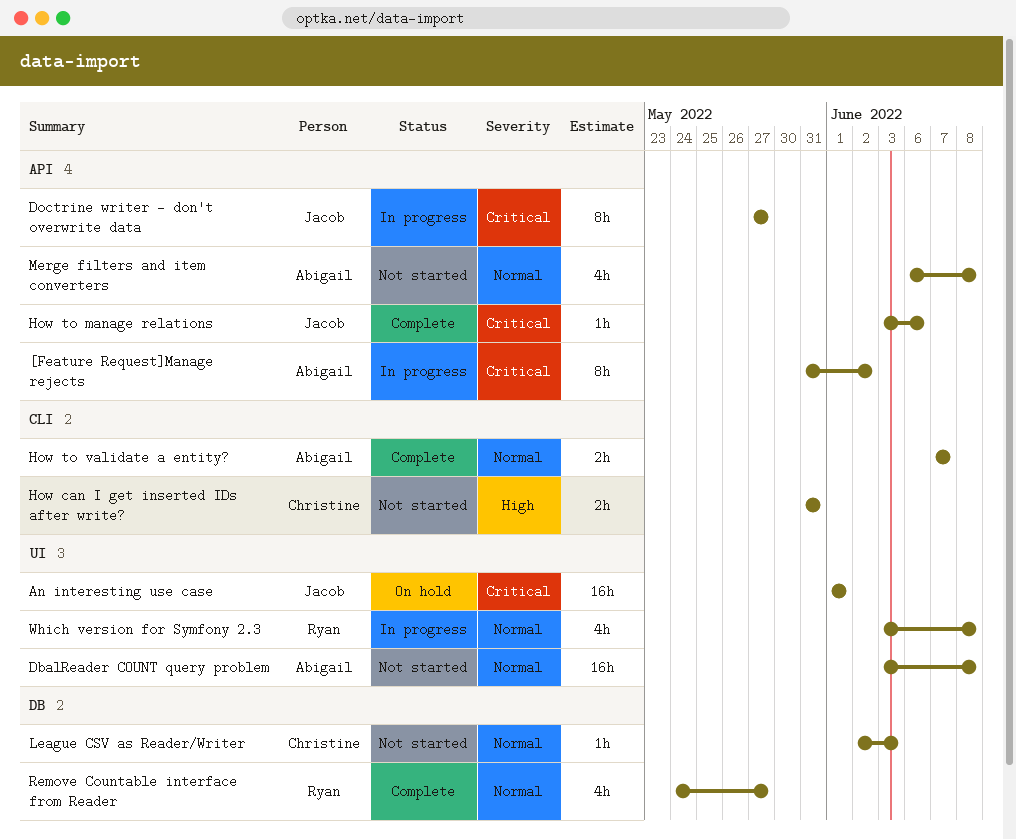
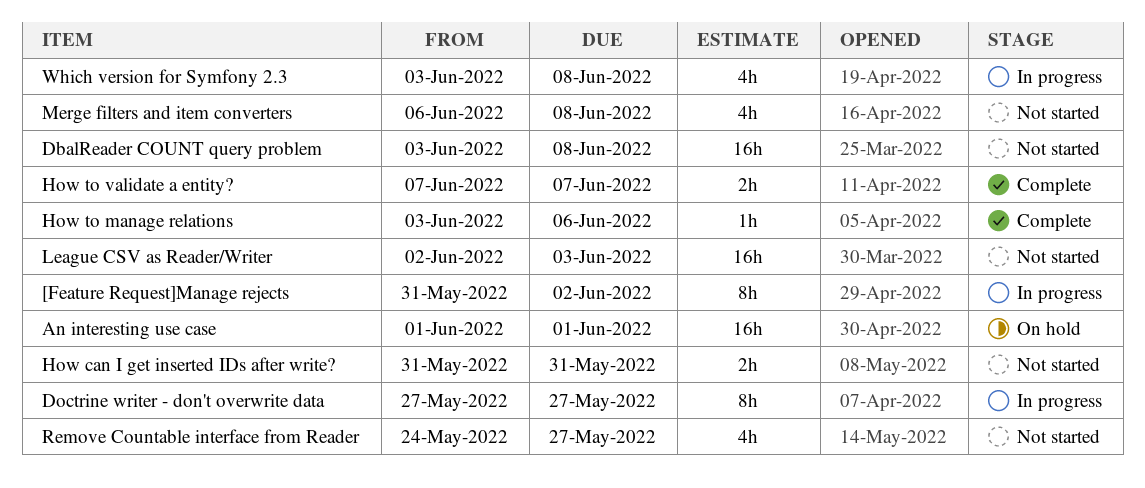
League CSV as Reader/Writer, estimate: 1h -> 16h
Remove Countable interface from Reader, status: Complete -> Not started

